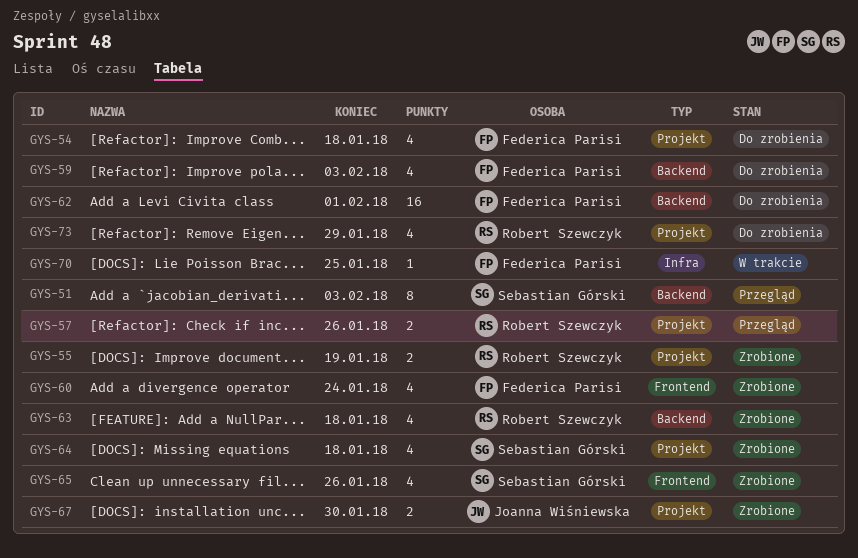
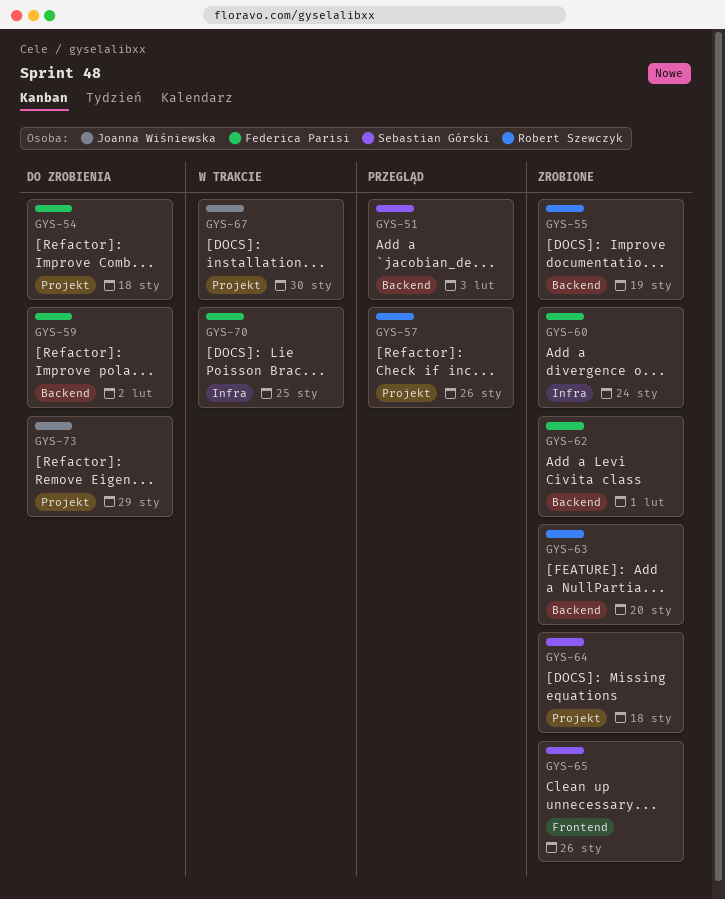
GYS-55, label: Projekt -> Backend
GYS-59, due: Feb 3 -> Feb 2
GYS-60, label: Frontend -> Infra
GYS-62, status: Do zrobienia -> Zrobione
GYS-63, due: Jan 18 -> Jan 20
GYS-67, status: Zrobione -> W trakcie
GYS-73, owner: Robert Szewczyk -> Joanna Wiśniewska

